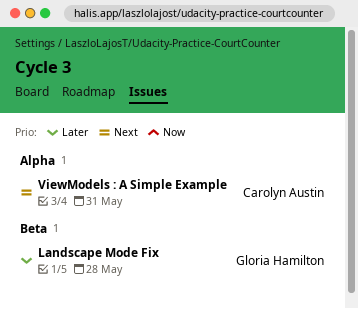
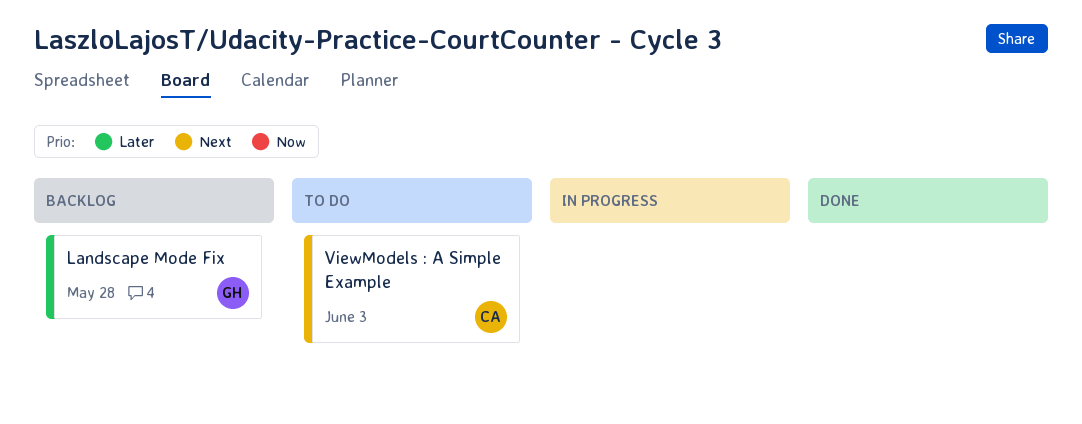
ViewModels : A Simple Example, due: May 31 -> Jun 3

